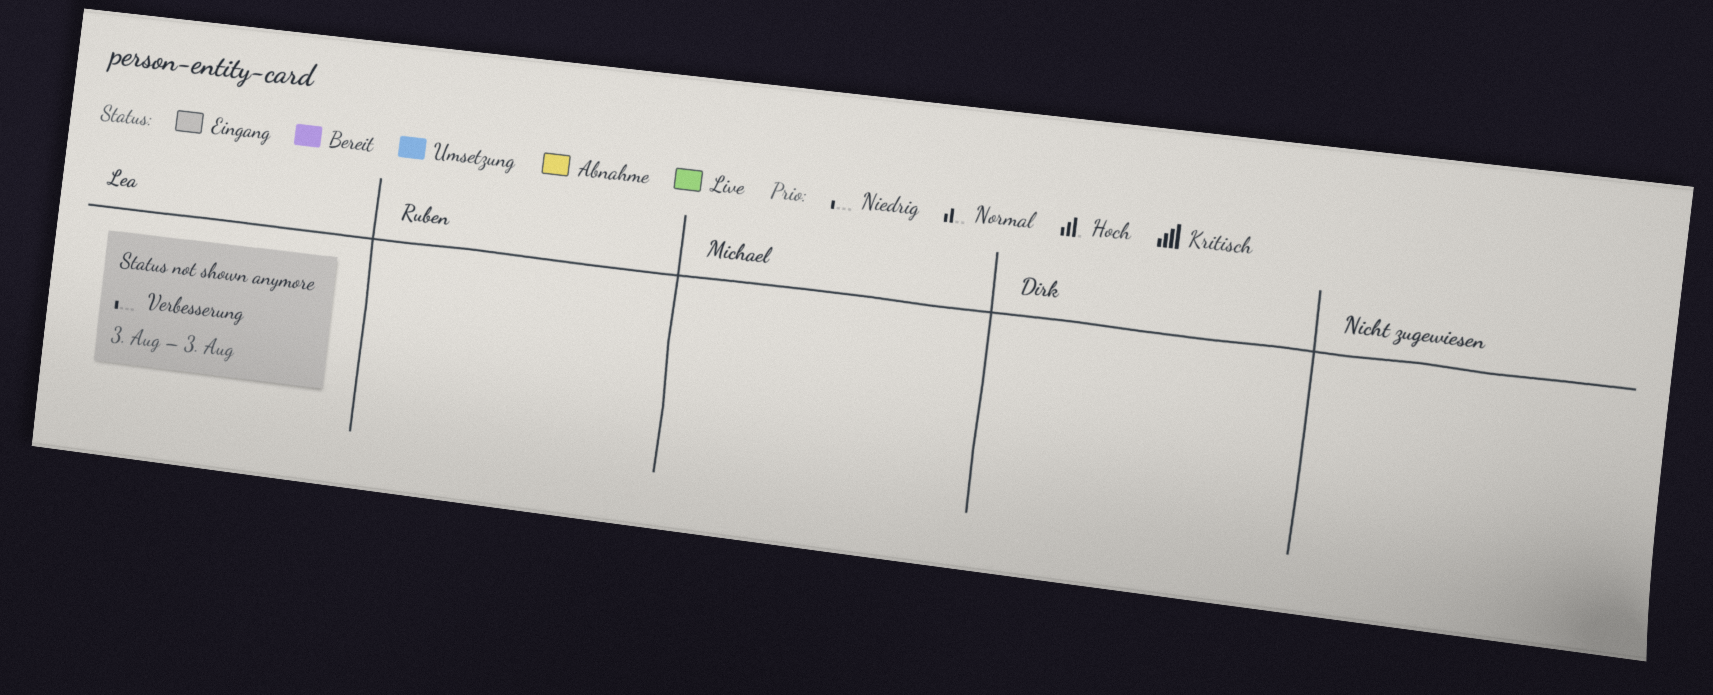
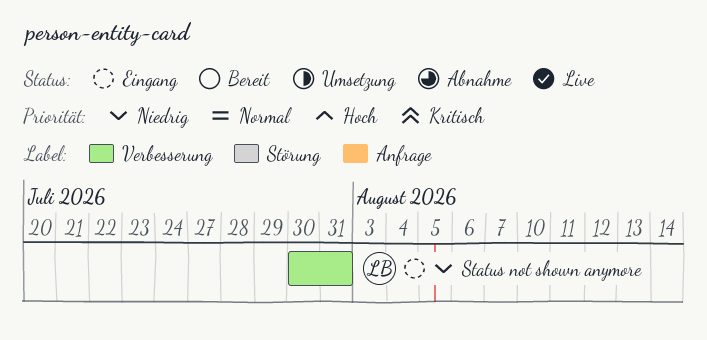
Status not shown anymore, start: Aug 3 -> Jul 30
Status not shown anymore, due: Aug 3 -> Jul 31

